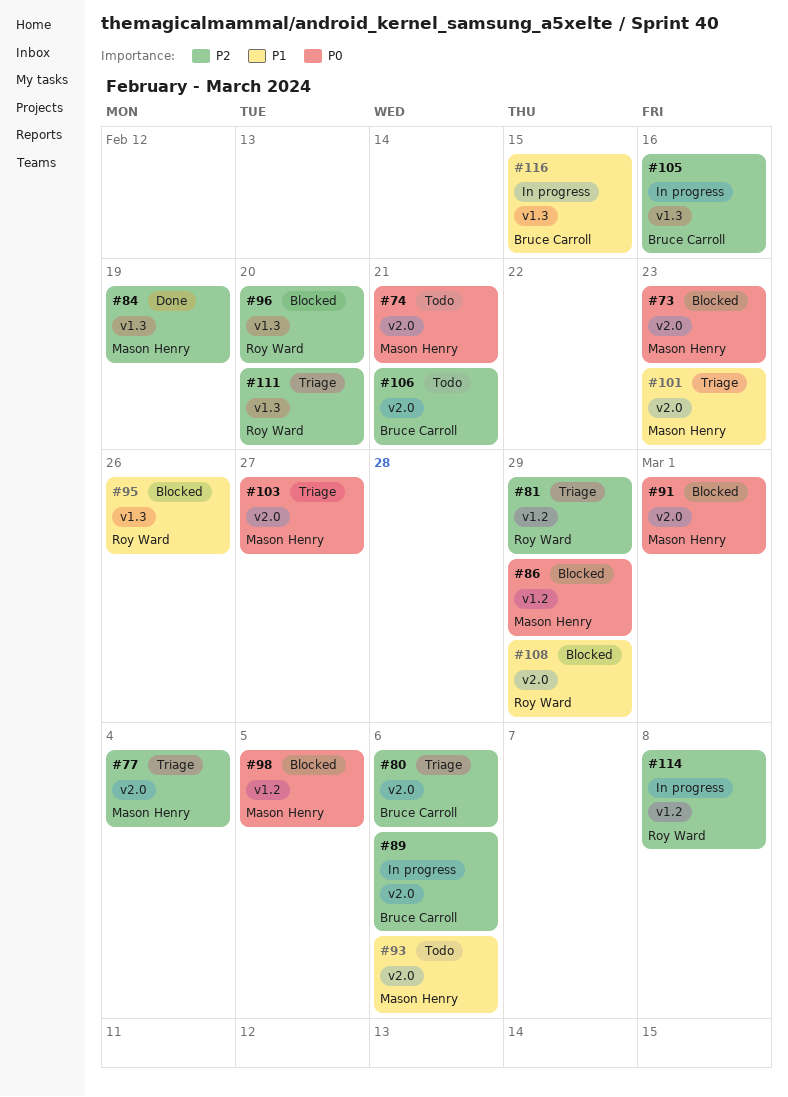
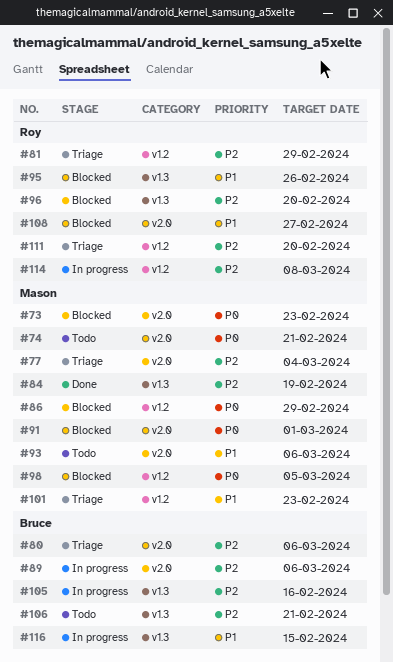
#101, label: v2.0 -> v1.2
#103: present -> none
#106, label: v2.0 -> v1.3
#108, due: Feb 29 -> Feb 27
#111, label: v1.3 -> v1.2

